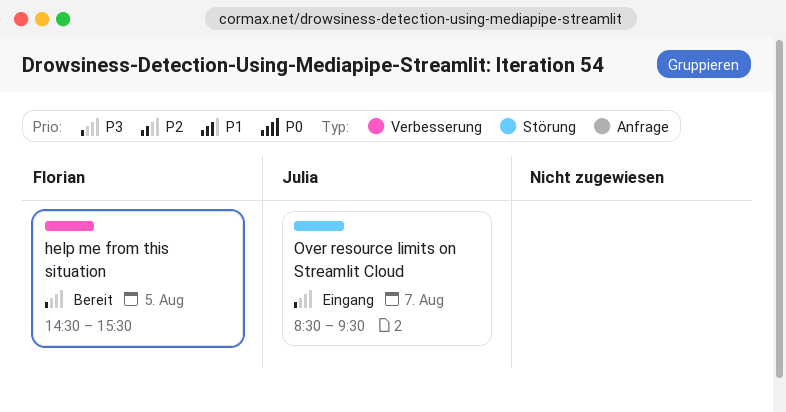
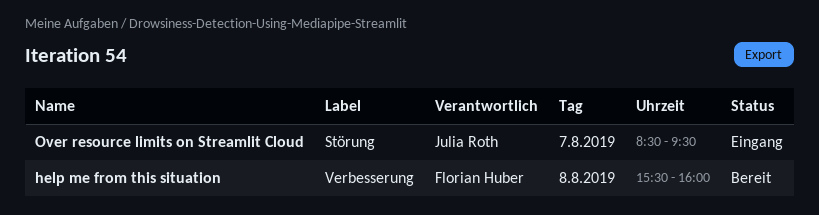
help me from this situation, day: Aug 5 -> Aug 8
help me from this situation, begins: 14:30 -> 15:30
help me from this situation, ends: 15:30 -> 16:00

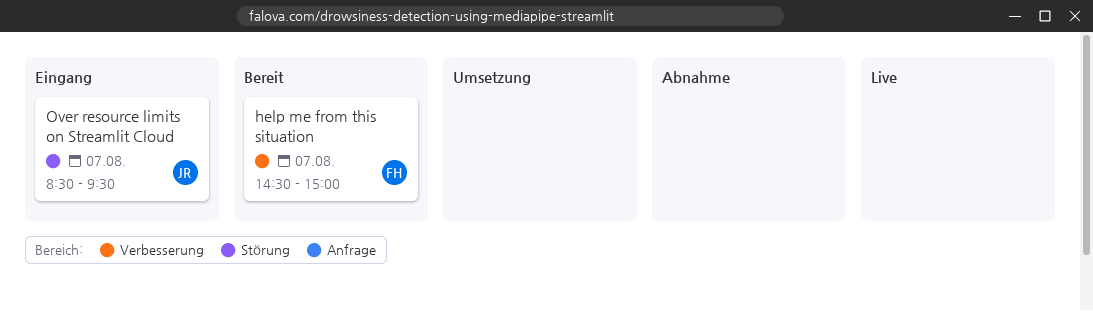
help me from this situation, day: Aug 8 -> Aug 7
help me from this situation, begins: 15:30 -> 14:30
help me from this situation, ends: 16:00 -> 15:00

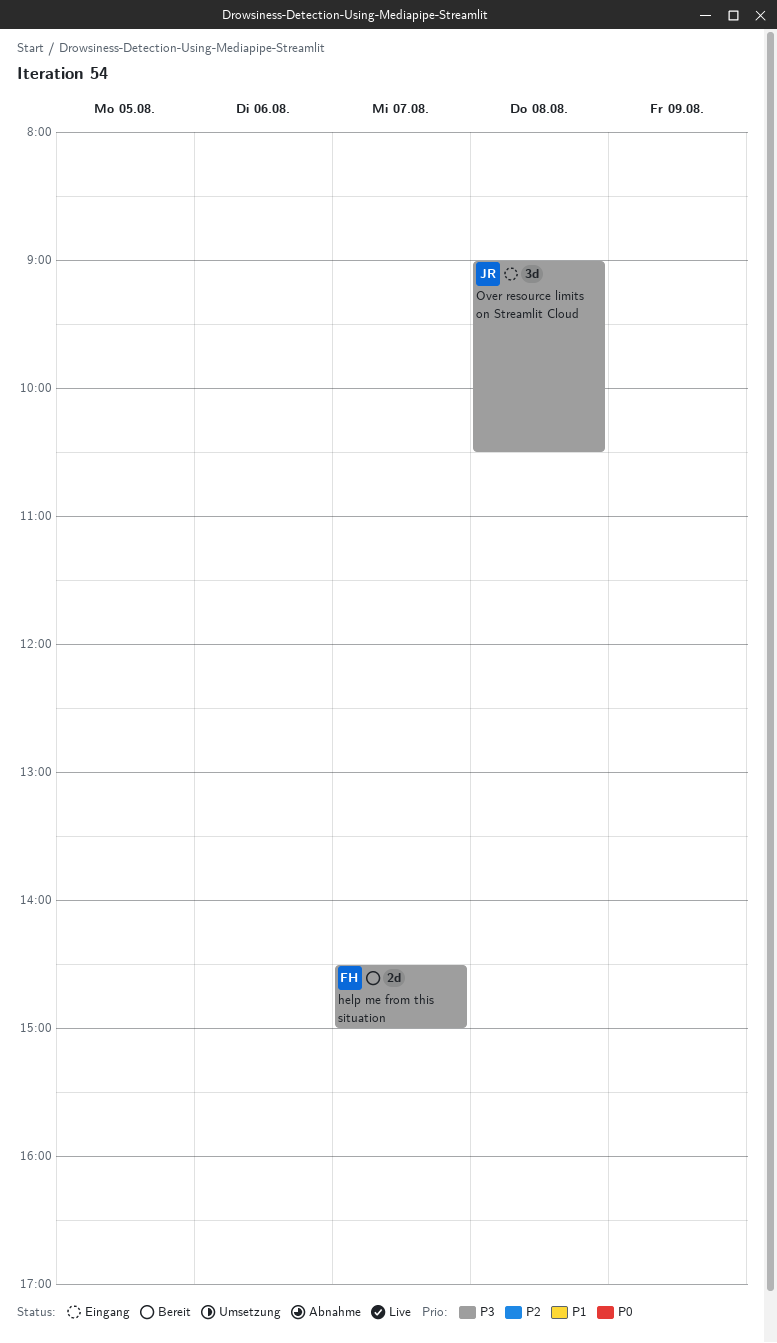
Over resource limits on Streamlit Cloud, day: Aug 7 -> Aug 8
Over resource limits on Streamlit Cloud, begins: 08:30 -> 09:00
Over resource limits on Streamlit Cloud, ends: 09:30 -> 10:30

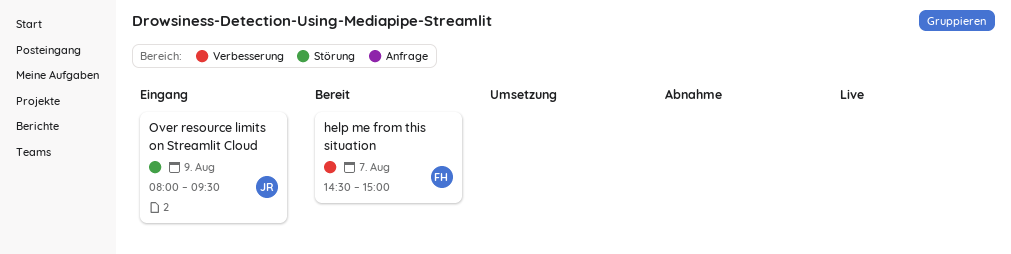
Over resource limits on Streamlit Cloud, day: Aug 8 -> Aug 9
Over resource limits on Streamlit Cloud, begins: 09:00 -> 08:00
Over resource limits on Streamlit Cloud, ends: 10:30 -> 09:30

